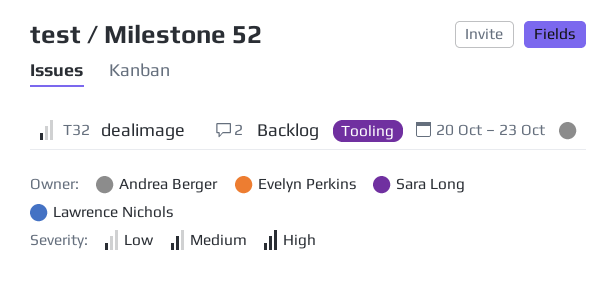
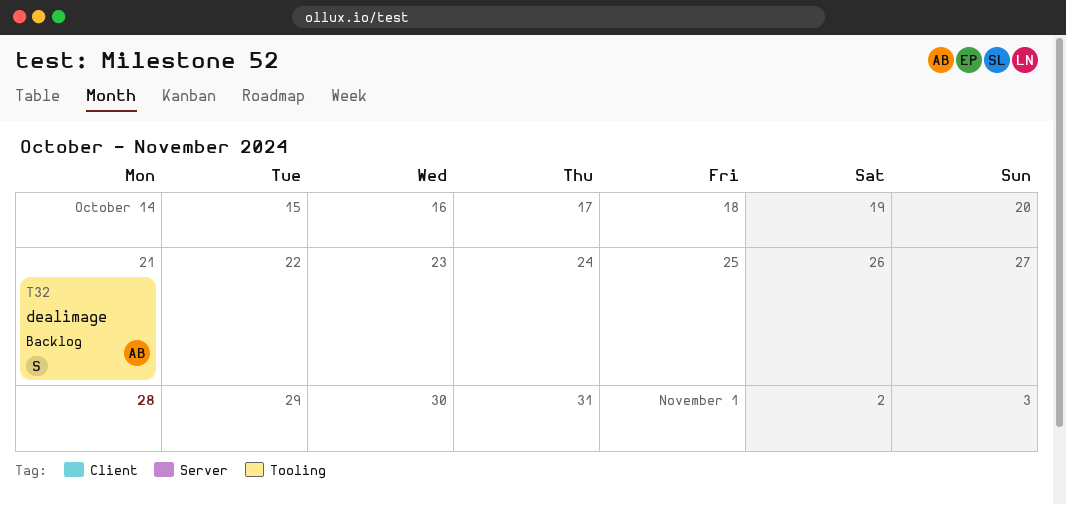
T32, due: Oct 23 -> Oct 21

